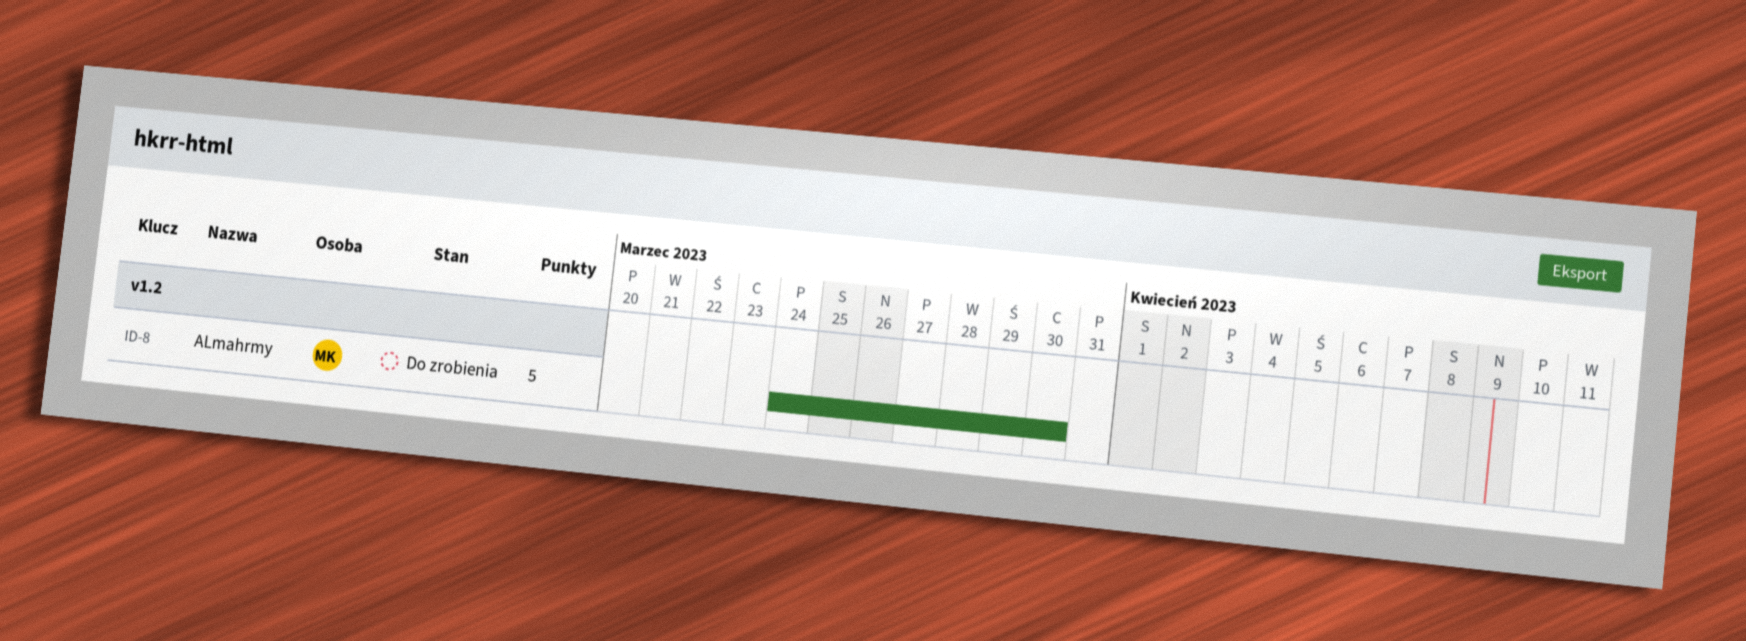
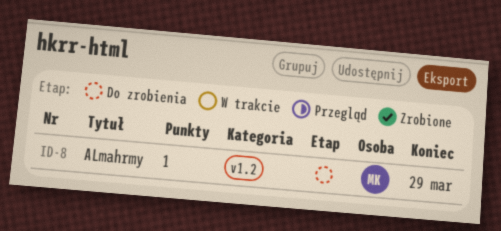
ID-8, estimate: 5 -> 1
ID-8, due: Mar 30 -> Mar 29

